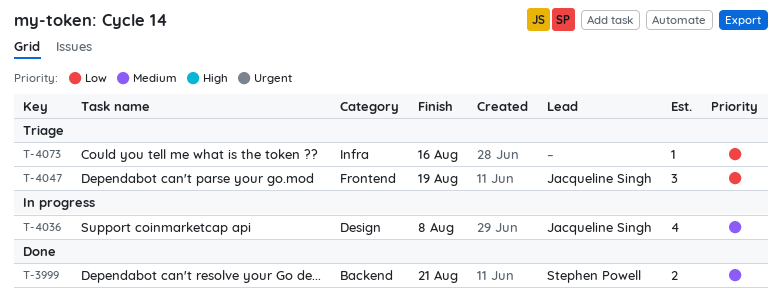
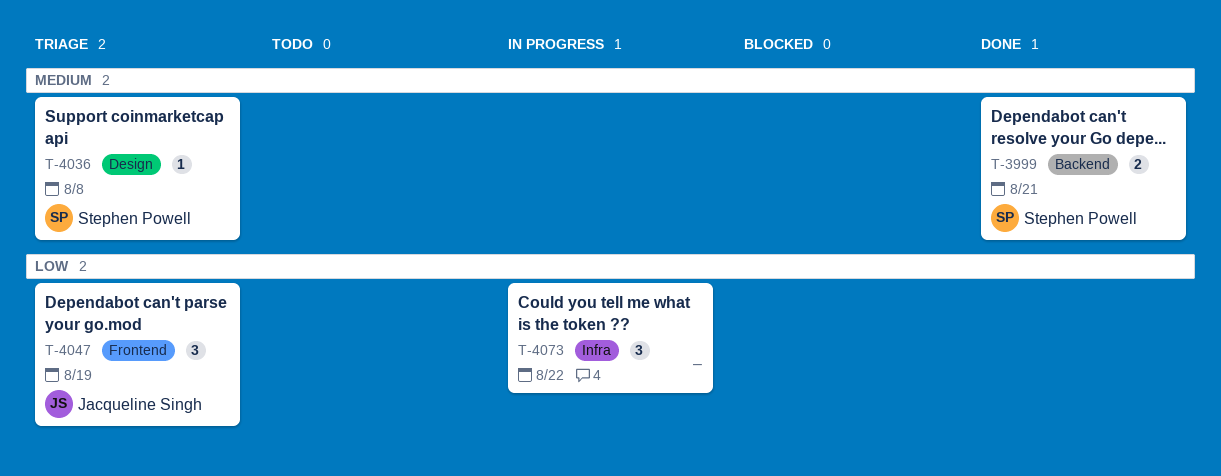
T-4036, status: In progress -> Triage
T-4036, owner: Jacqueline Singh -> Stephen Powell
T-4036, estimate: 4 -> 1
T-4073, status: Triage -> In progress
T-4073, estimate: 1 -> 3
T-4073, due: Aug 16 -> Aug 22

